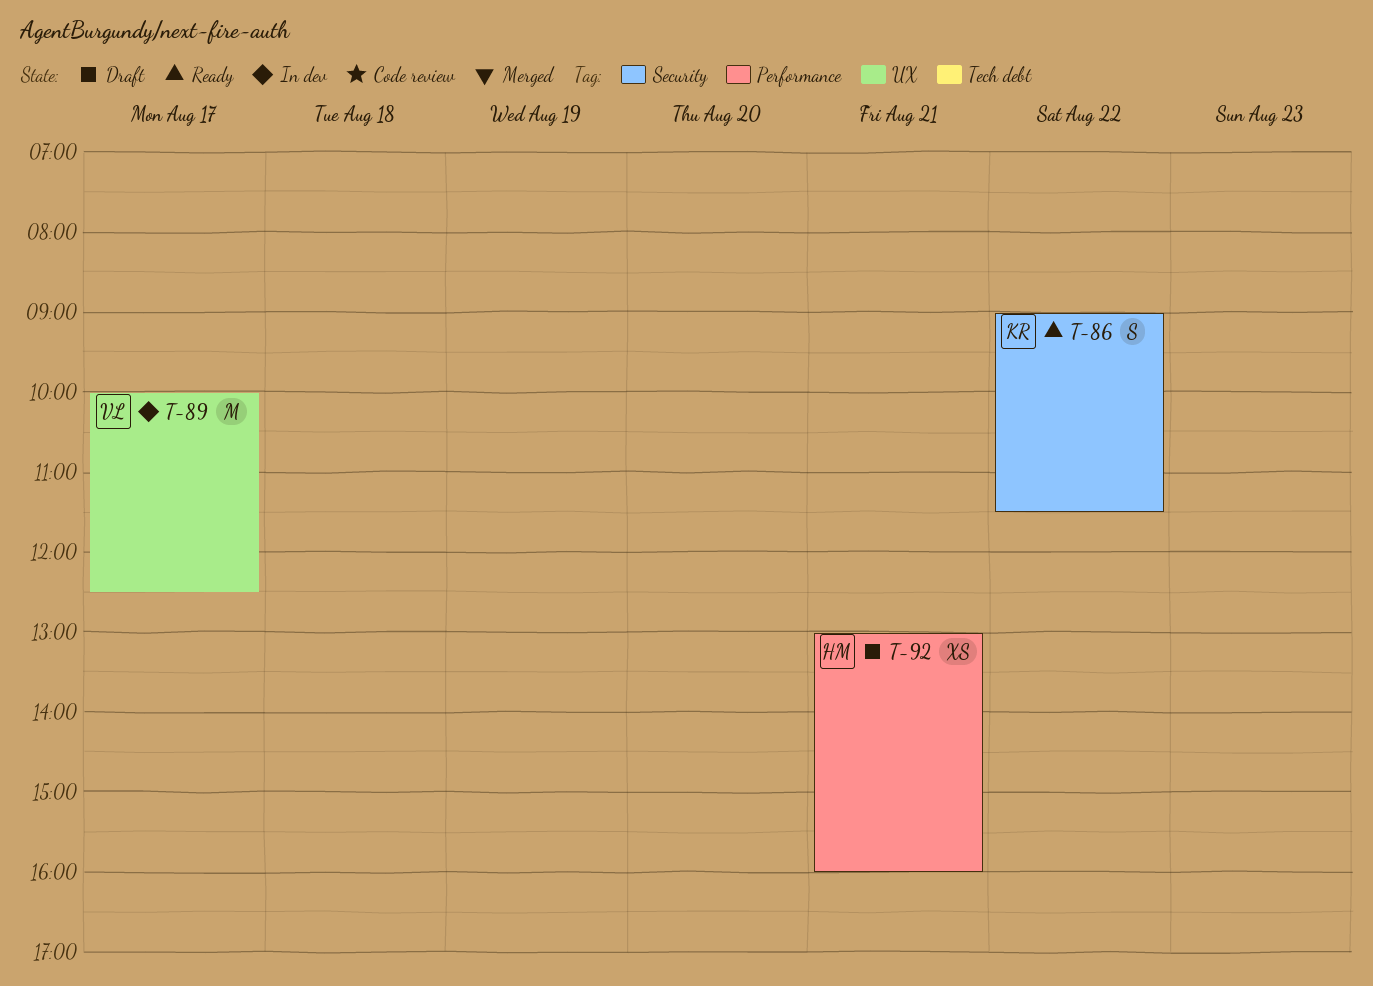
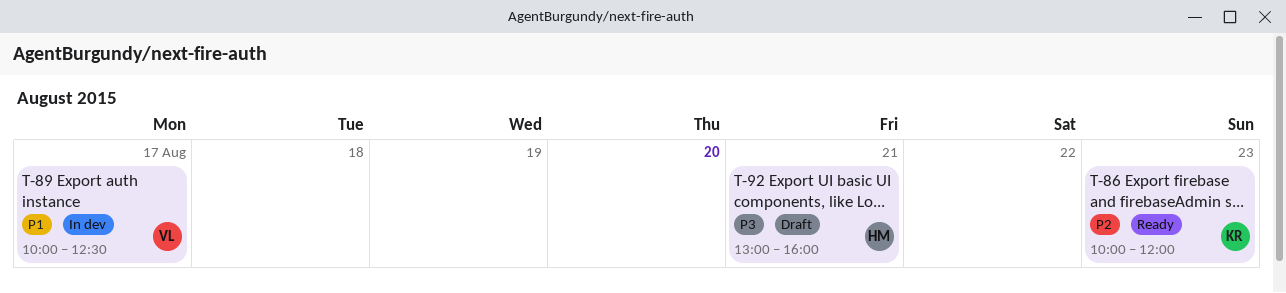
T-86, day: Aug 22 -> Aug 23
T-86, begins: 09:00 -> 10:00
T-86, ends: 11:30 -> 12:00

